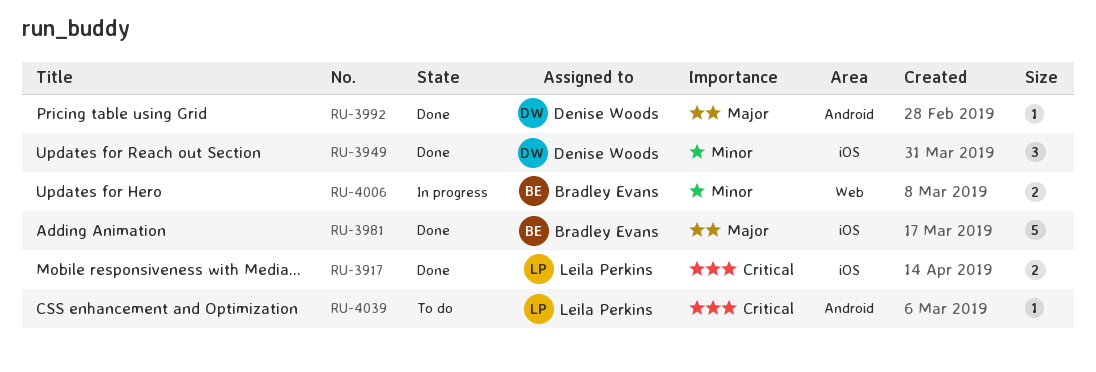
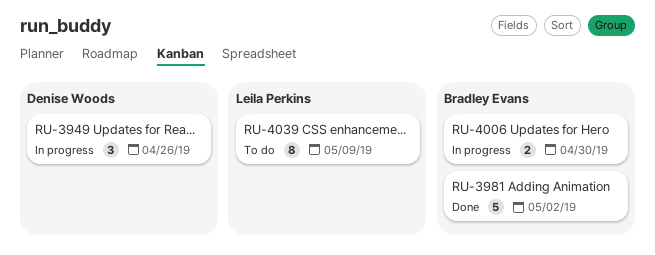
RU-3917: present -> none
RU-3949, status: Done -> In progress
RU-3992: present -> none
RU-4039, estimate: 1 -> 8

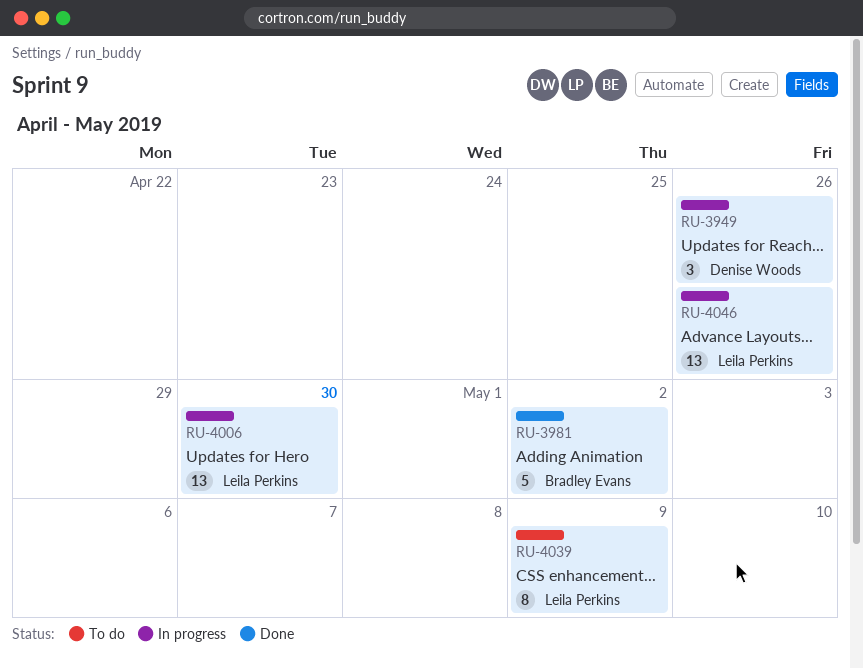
RU-4006, owner: Bradley Evans -> Leila Perkins
RU-4006, estimate: 2 -> 13
RU-4046: none -> present

